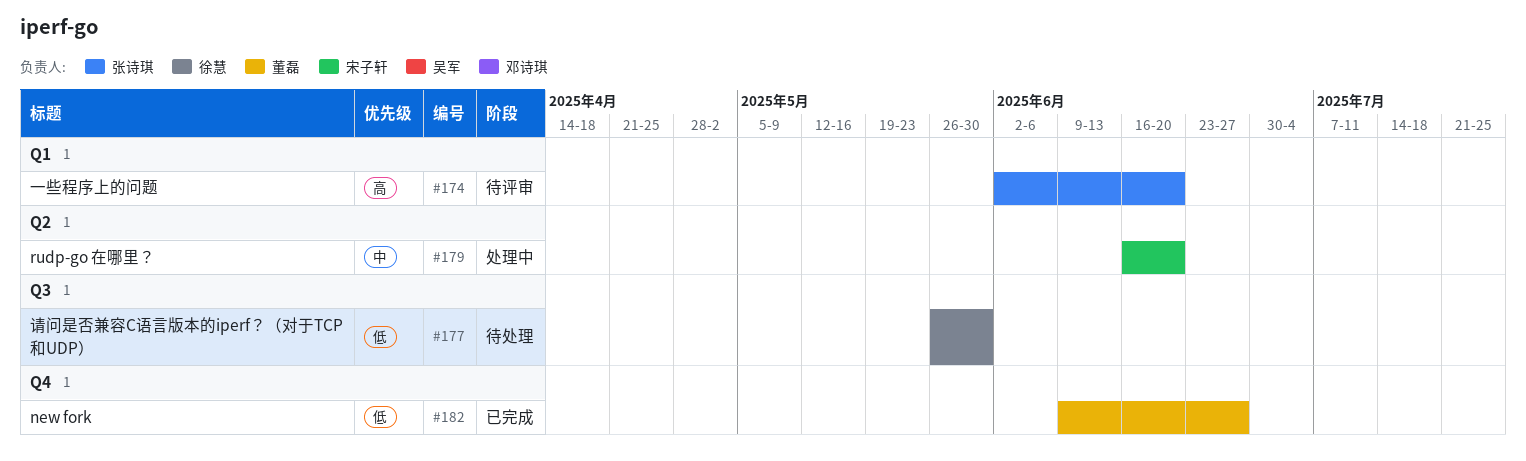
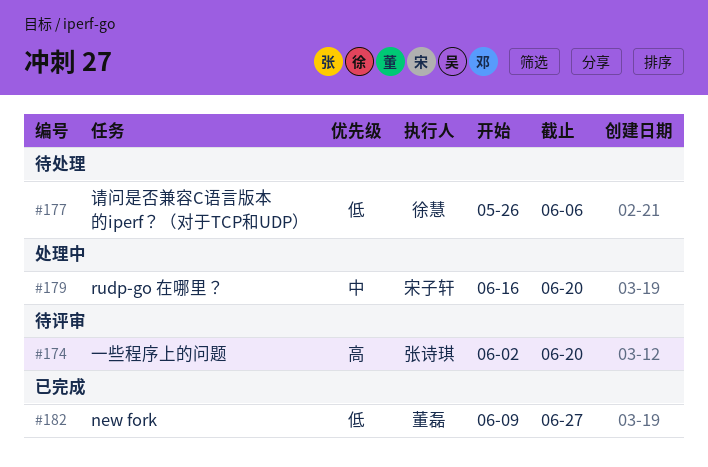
#177, due: May 30 -> Jun 6

